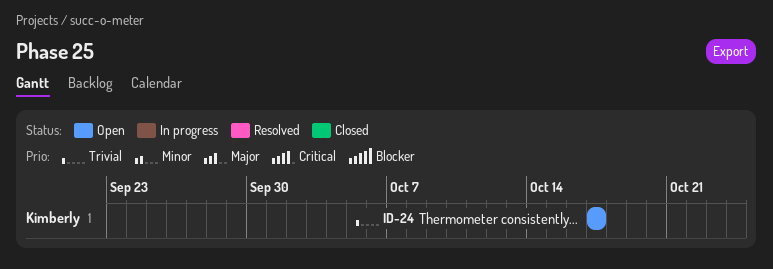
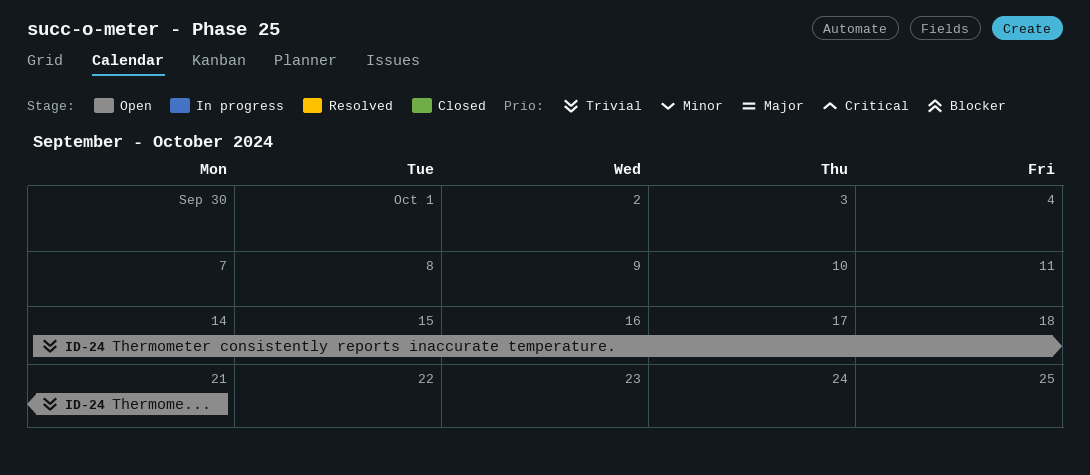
ID-24, start: Oct 17 -> Oct 14
ID-24, due: Oct 17 -> Oct 21

